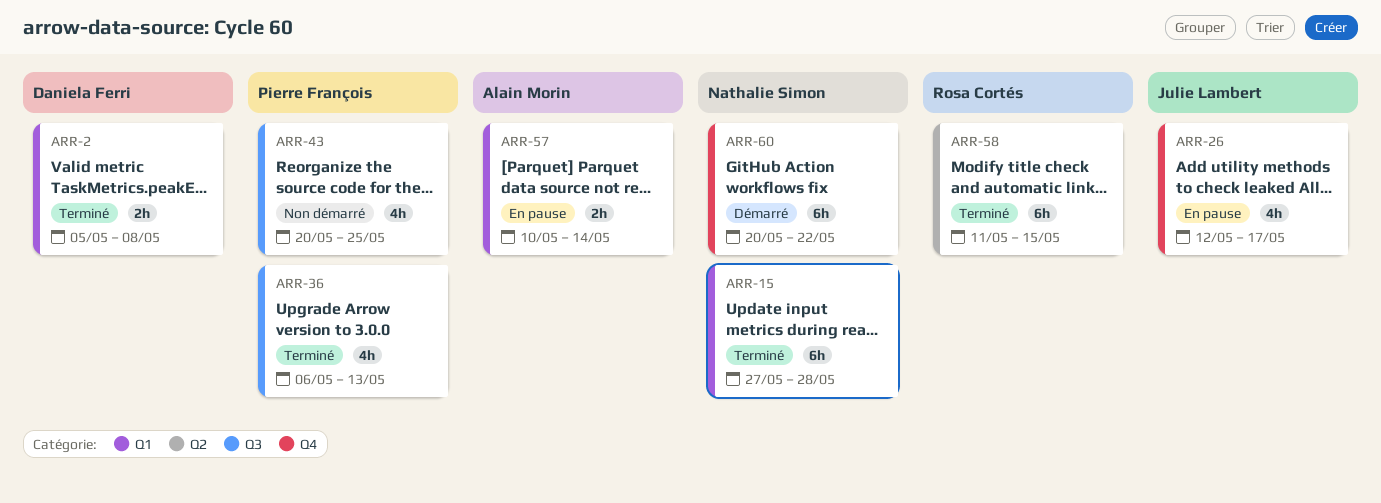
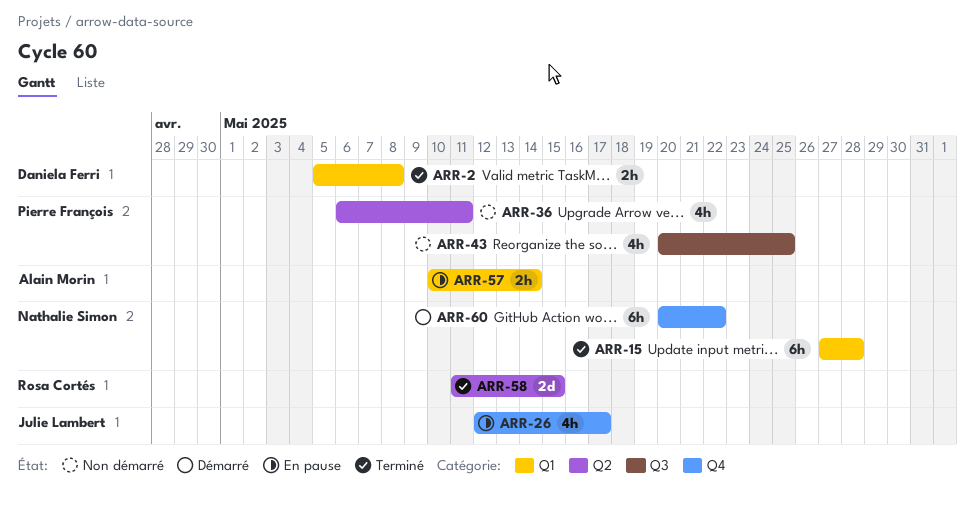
ARR-36, status: Terminé -> Non démarré
ARR-36, label: Q3 -> Q2
ARR-36, due: May 13 -> May 11
ARR-58, estimate: 6h -> 2d

